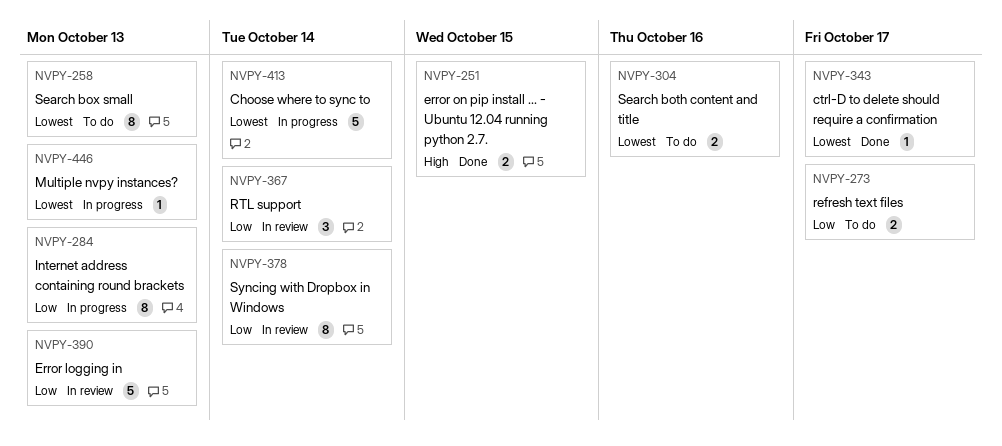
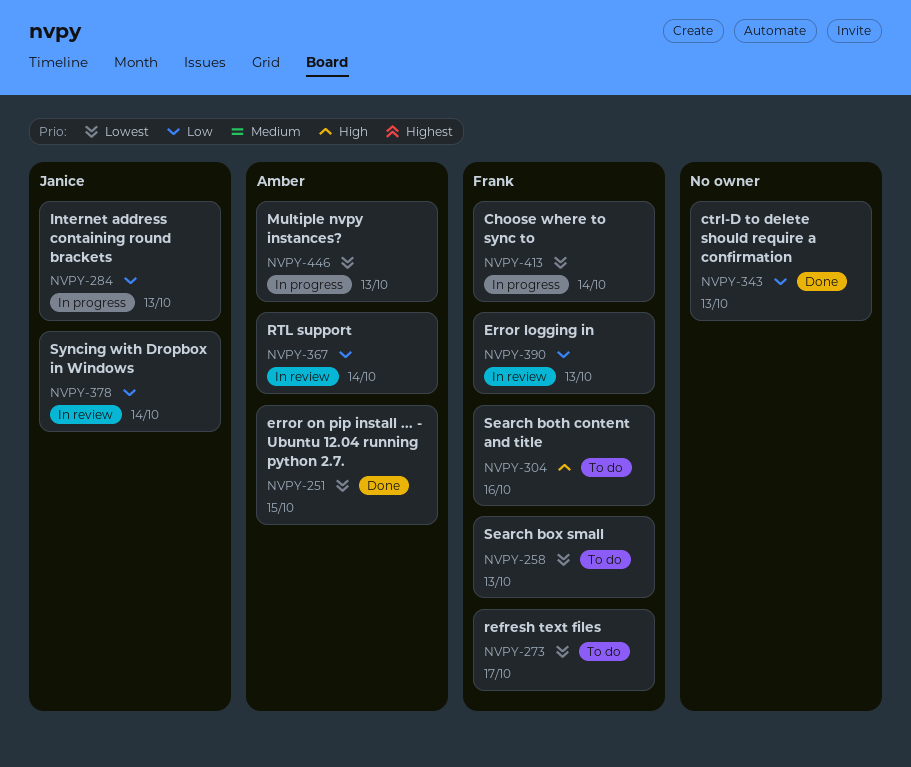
NVPY-251, priority: High -> Lowest
NVPY-273, priority: Low -> Lowest
NVPY-304, priority: Lowest -> High
NVPY-343, priority: Lowest -> Low
NVPY-343, due: Oct 17 -> Oct 13

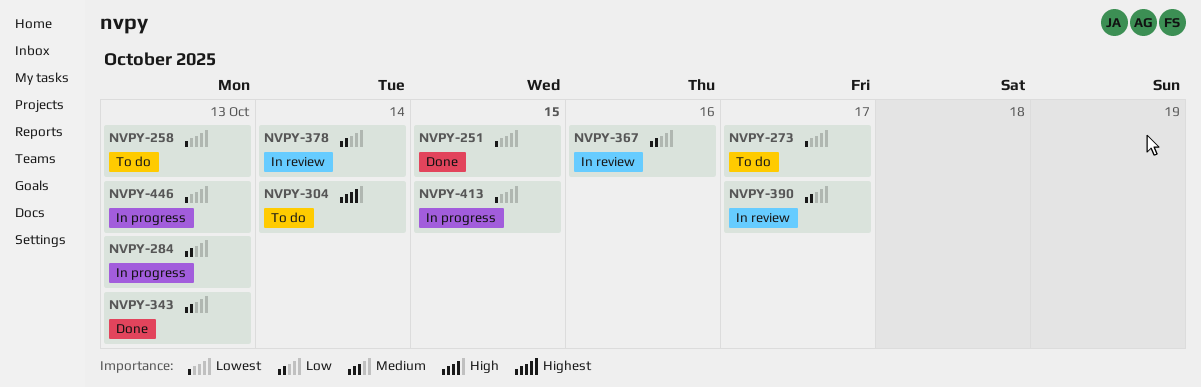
NVPY-304, due: Oct 16 -> Oct 14
NVPY-367, due: Oct 14 -> Oct 16
NVPY-390, due: Oct 13 -> Oct 17
NVPY-413, due: Oct 14 -> Oct 15

